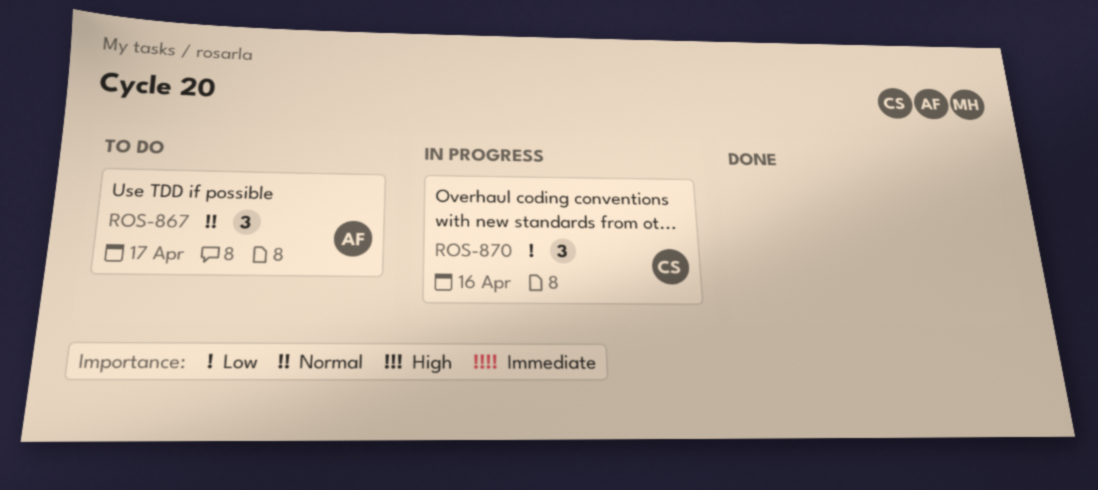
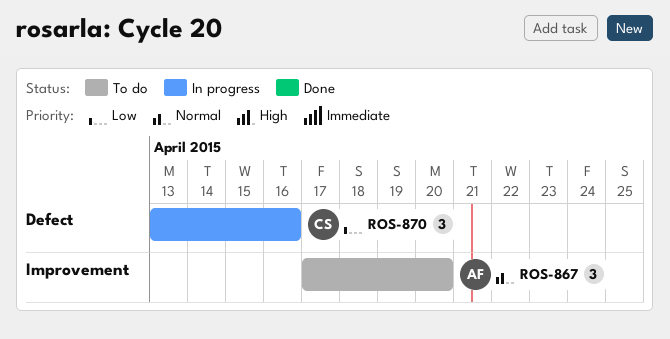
ROS-867, due: Apr 17 -> Apr 20

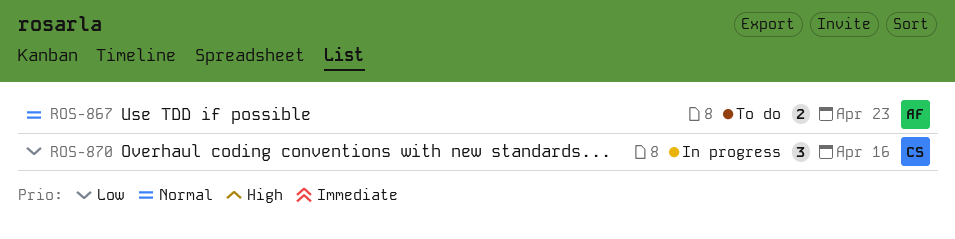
ROS-867, estimate: 3 -> 2
ROS-867, due: Apr 20 -> Apr 23

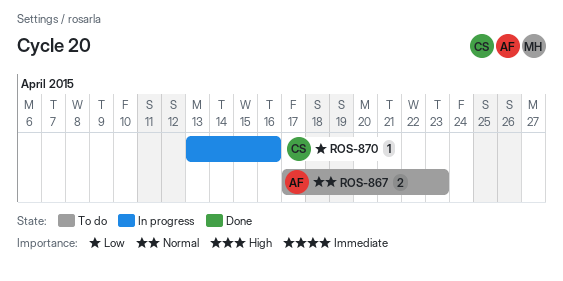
ROS-870, estimate: 3 -> 1

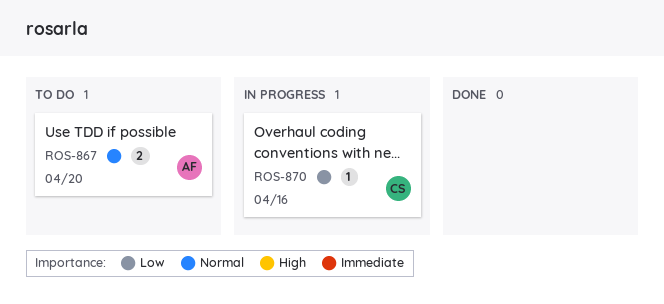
ROS-867, due: Apr 23 -> Apr 20

